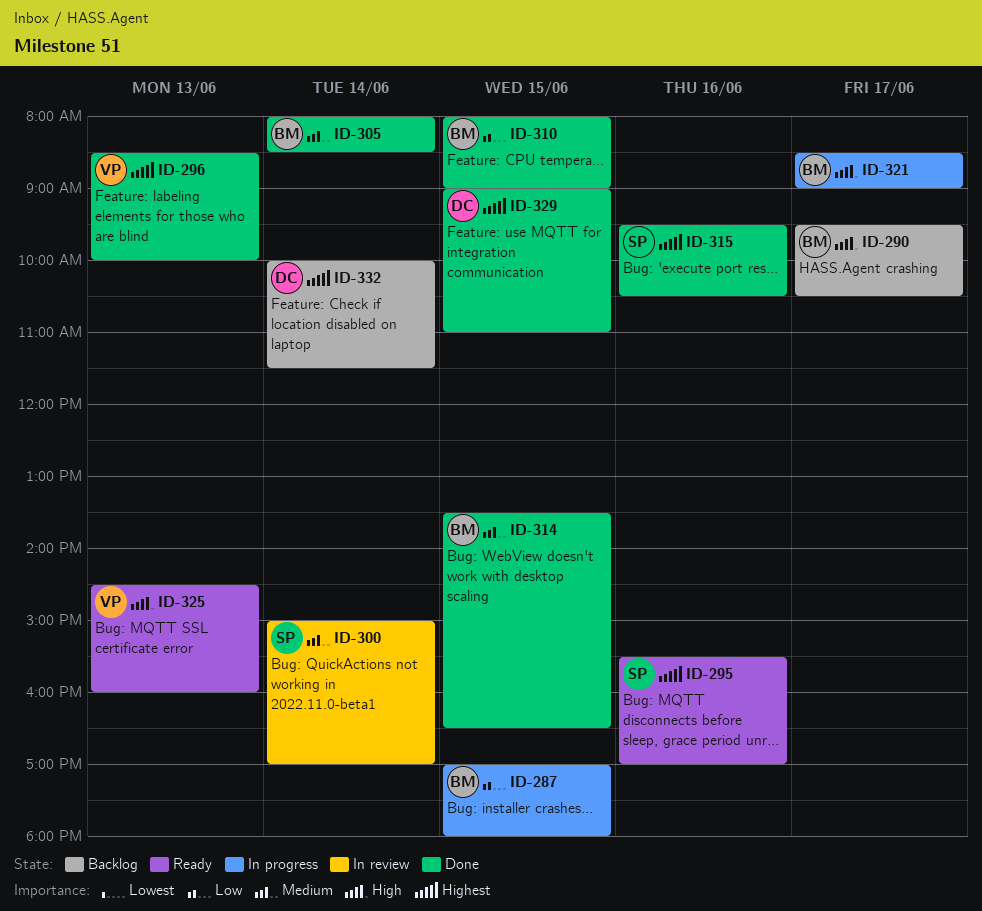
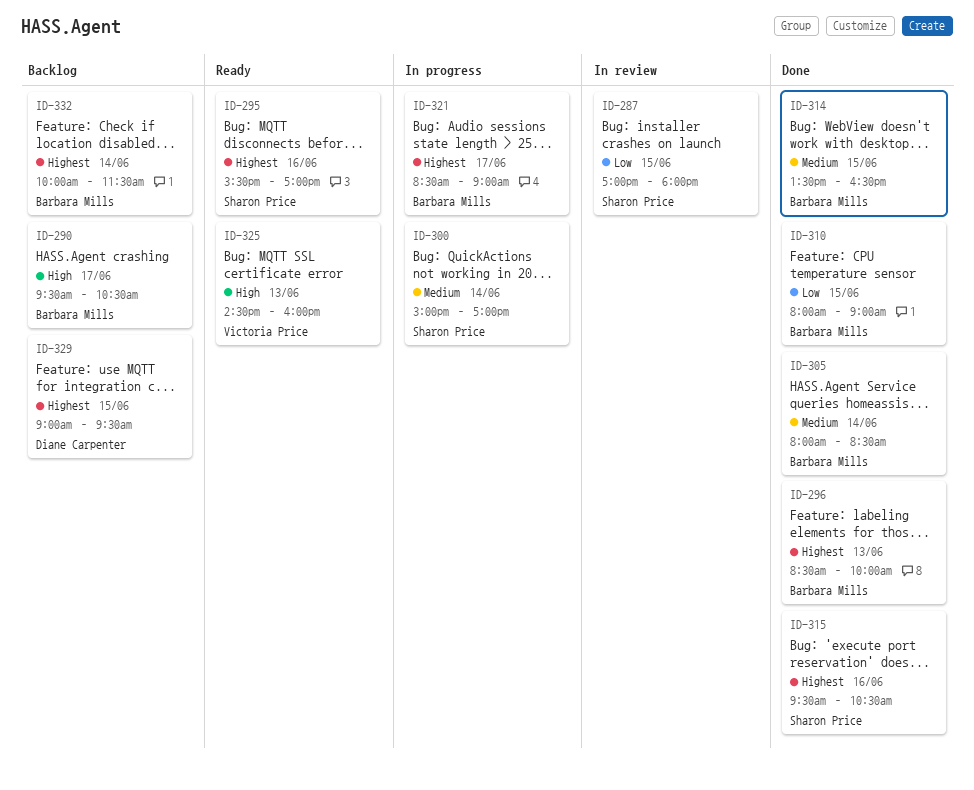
ID-287, status: In progress -> In review
ID-287, owner: Barbara Mills -> Sharon Price
ID-296, owner: Victoria Price -> Barbara Mills
ID-300, status: In review -> In progress
ID-321, priority: High -> Highest
ID-329, status: Done -> Backlog
ID-329, ends: 11:00 -> 09:30
ID-332, owner: Diane Carpenter -> Barbara Mills

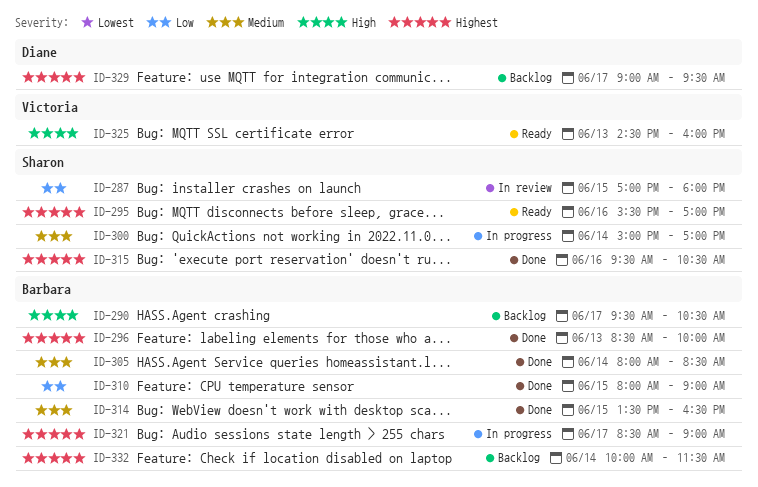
ID-329, day: Jun 15 -> Jun 17

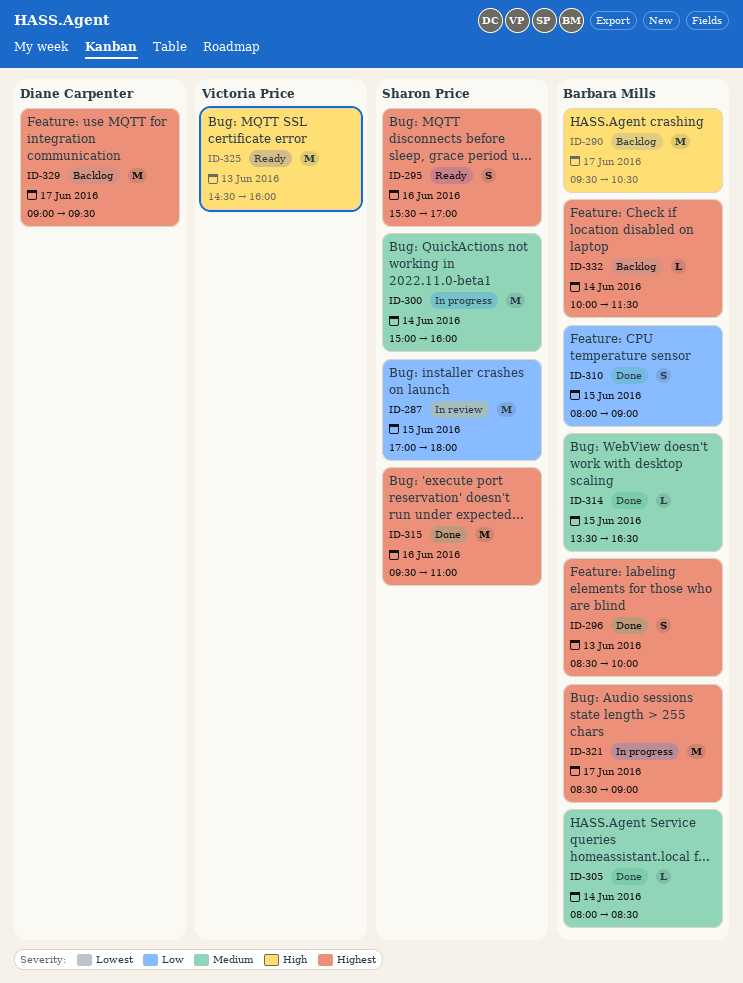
ID-300, ends: 17:00 -> 16:00
ID-315, ends: 10:30 -> 11:00

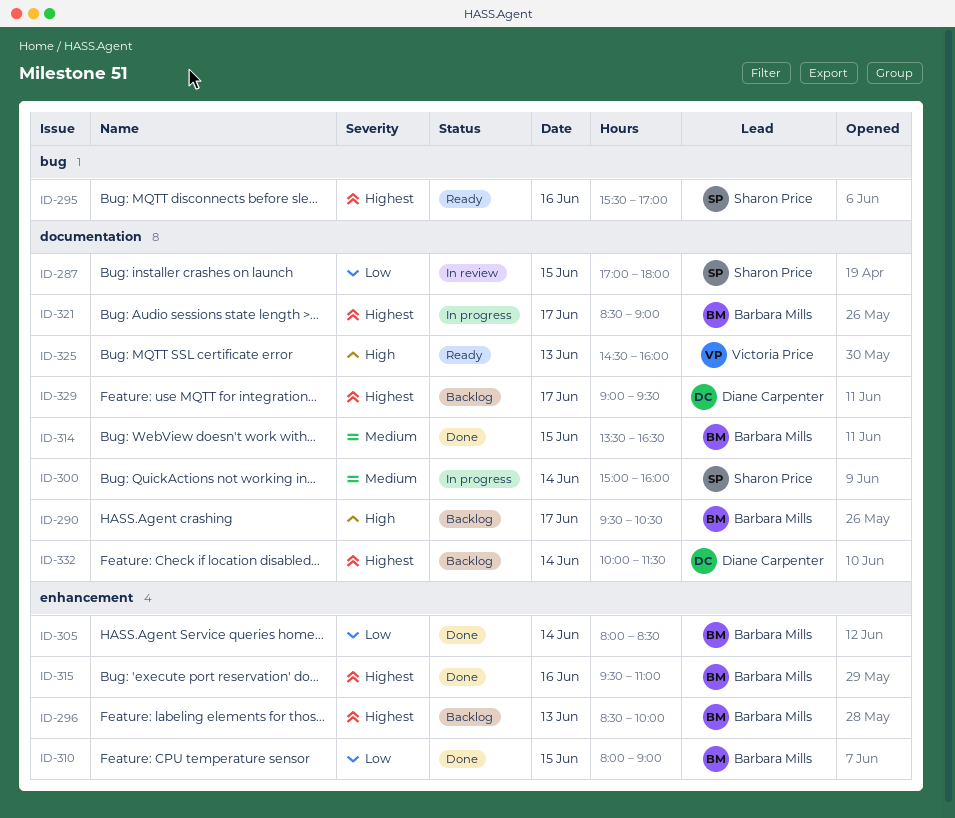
ID-296, status: Done -> Backlog
ID-305, priority: Medium -> Low
ID-315, owner: Sharon Price -> Barbara Mills
ID-332, owner: Barbara Mills -> Diane Carpenter

